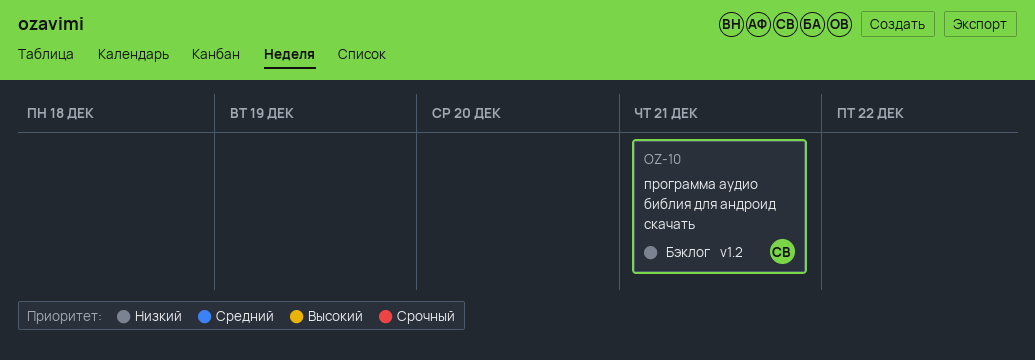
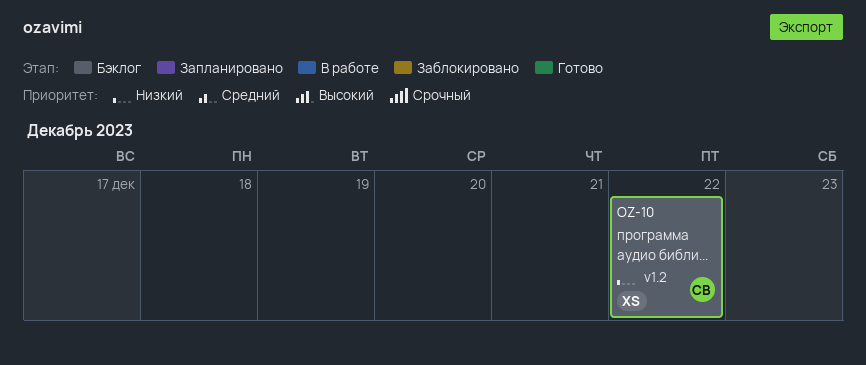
OZ-10, due: Dec 21 -> Dec 22

